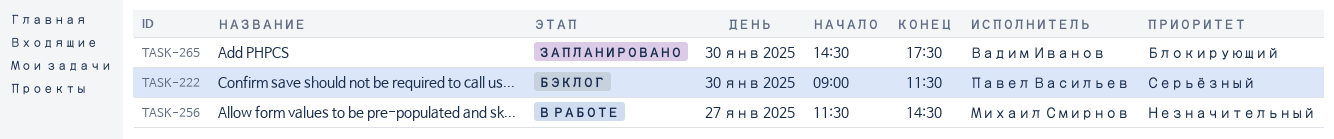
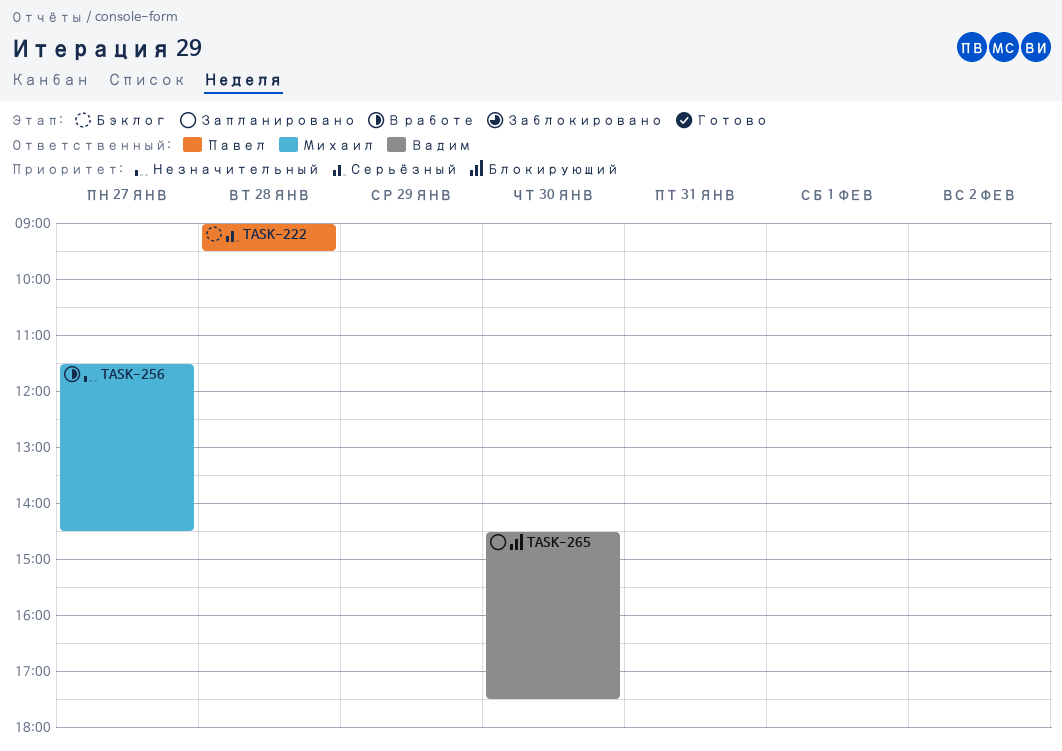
TASK-222, day: Jan 30 -> Jan 28
TASK-222, ends: 11:30 -> 09:30

